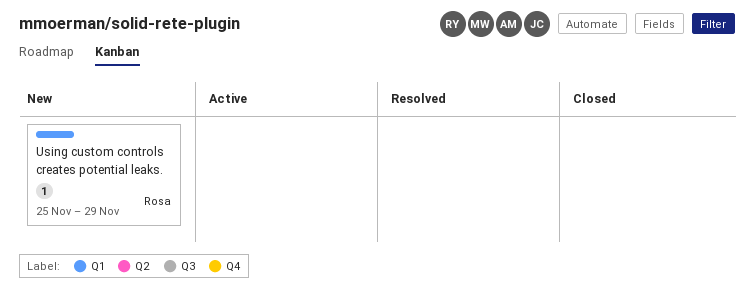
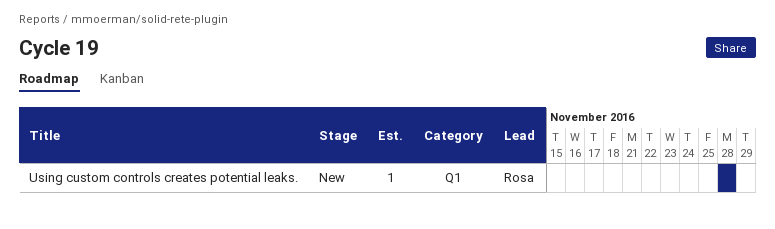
Using custom controls creates potential leaks., start: Nov 25 -> Nov 28
Using custom controls creates potential leaks., due: Nov 29 -> Nov 28

